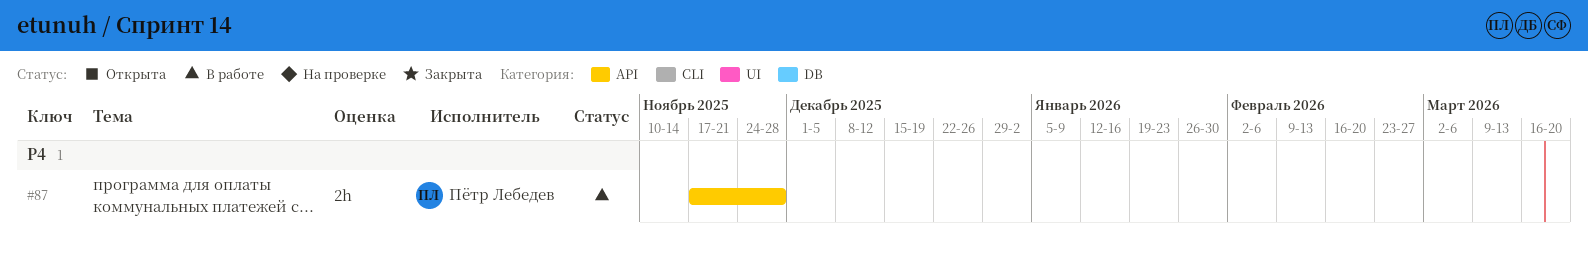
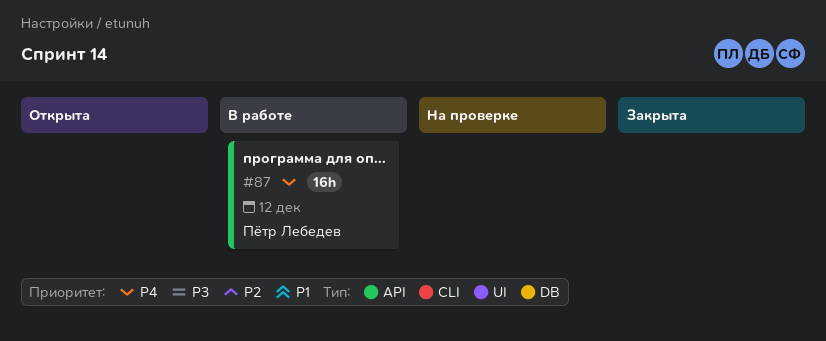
#87, estimate: 2h -> 16h
#87, due: Nov 28 -> Dec 12

